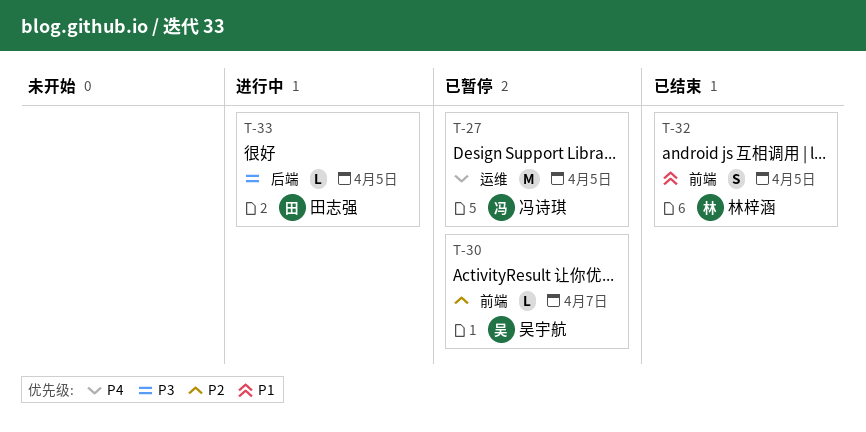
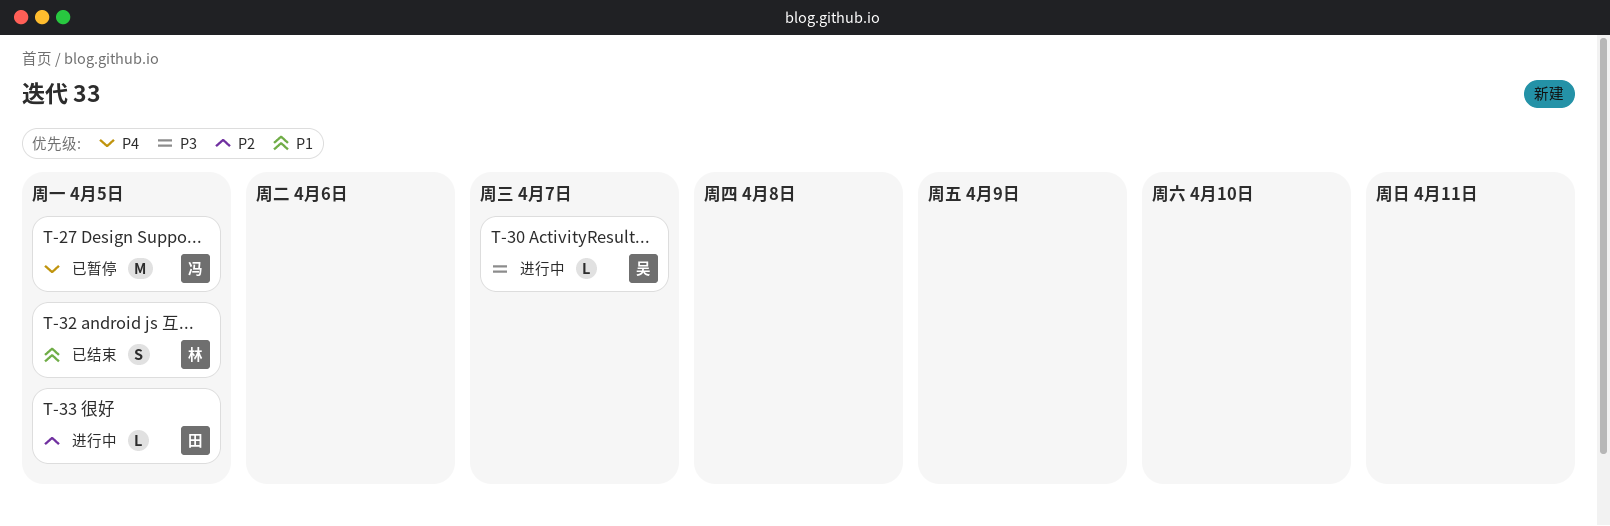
T-30, status: 已暂停 -> 进行中
T-30, priority: P2 -> P3
T-33, priority: P3 -> P2

